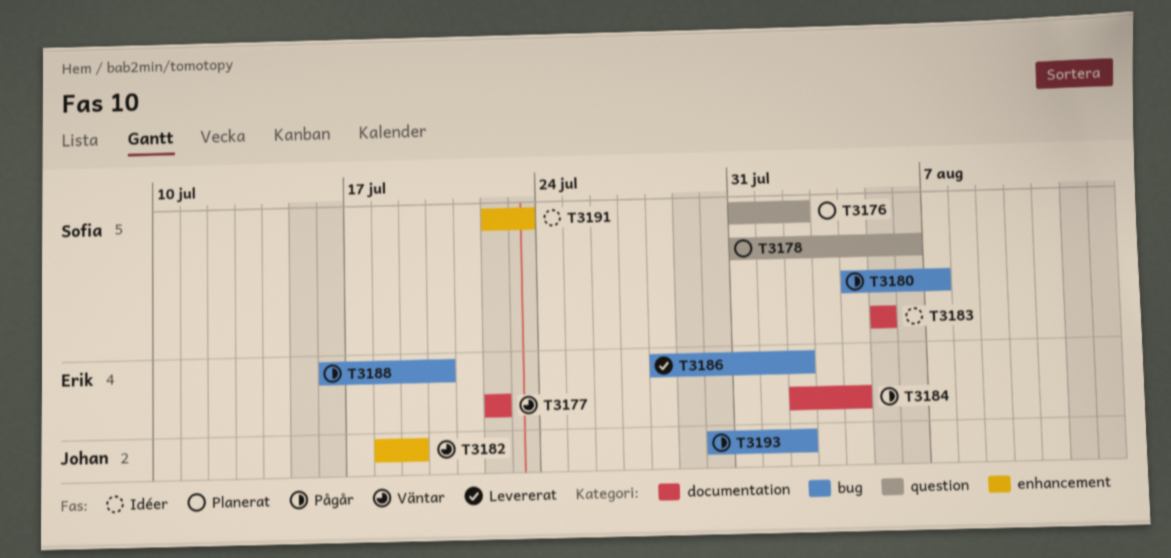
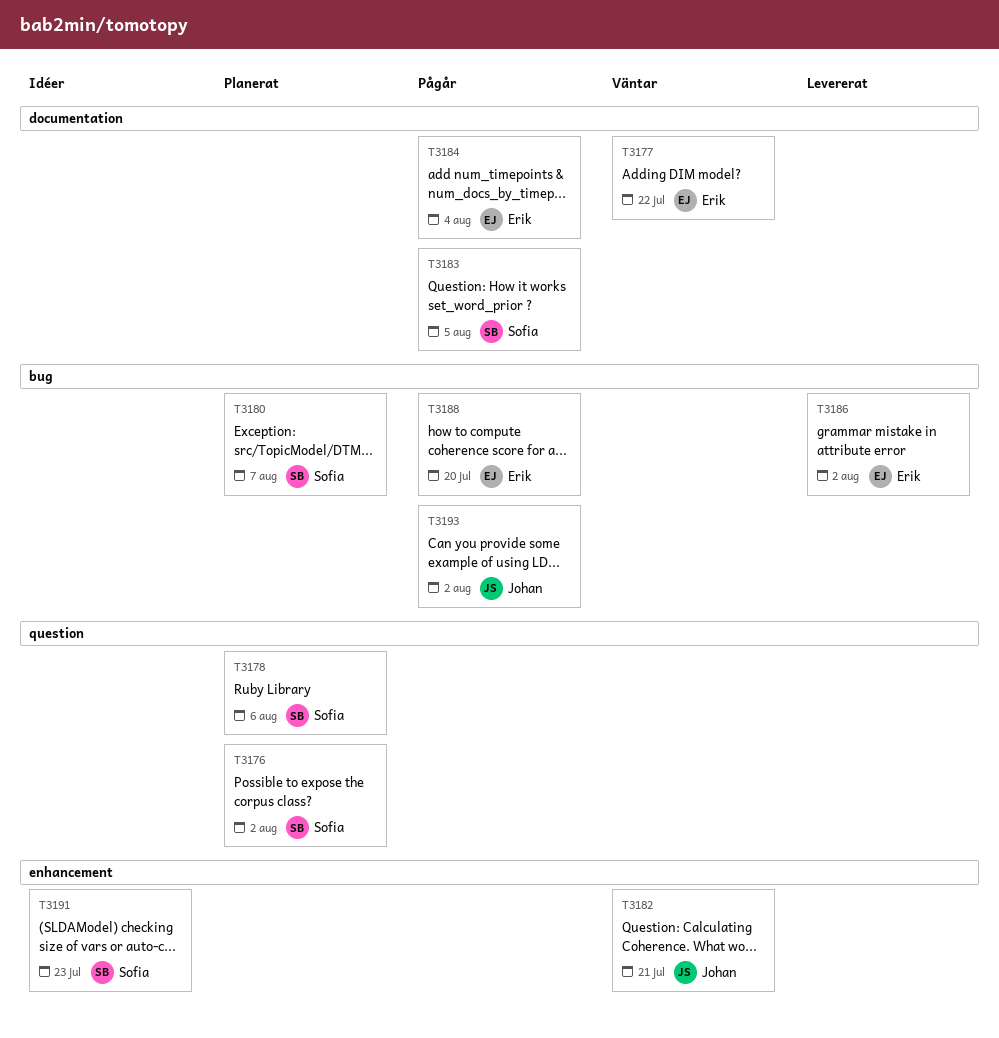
T3180, status: Pågår -> Planerat
T3182, due: Jul 19 -> Jul 21
T3183, status: Idéer -> Pågår

